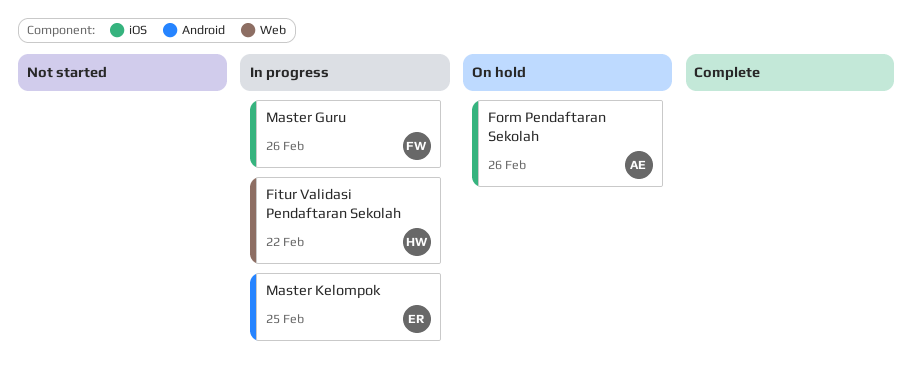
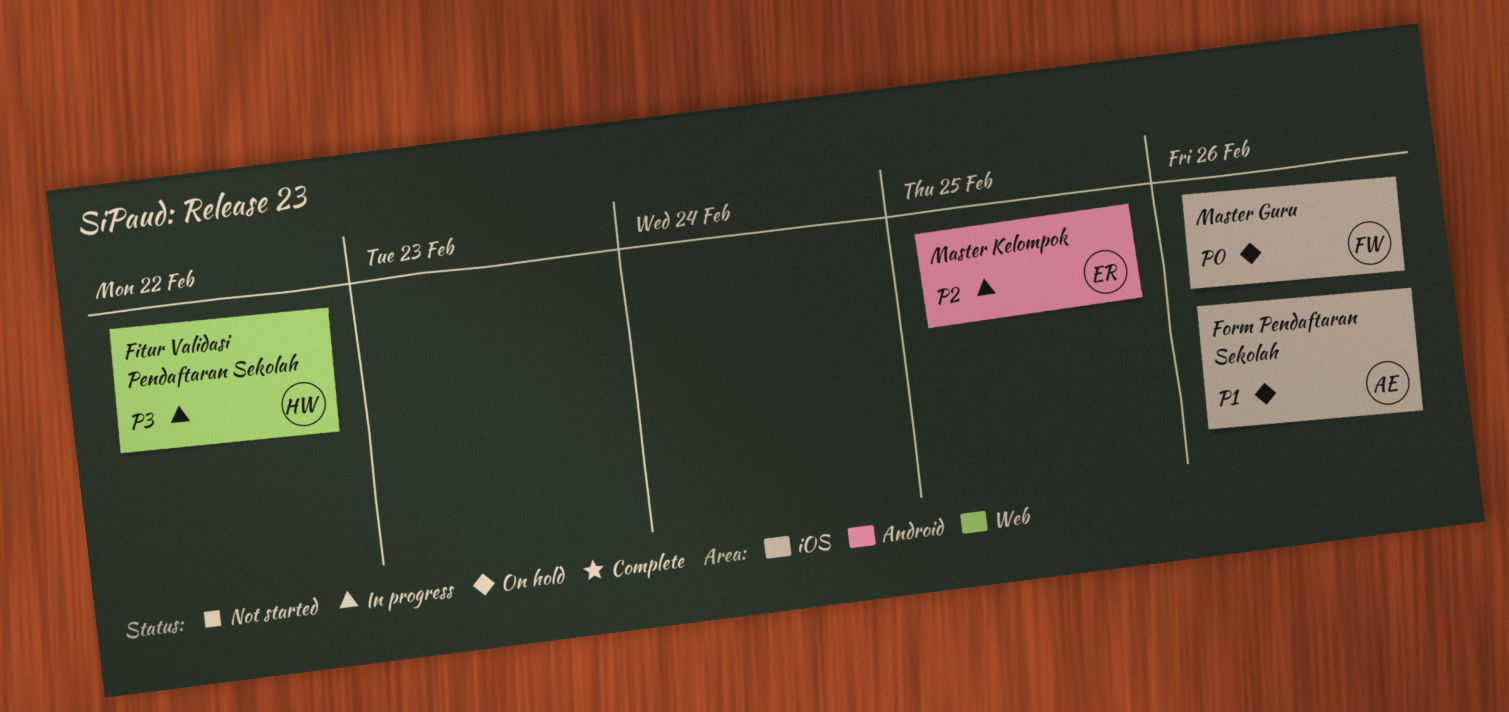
Master Guru, status: In progress -> On hold

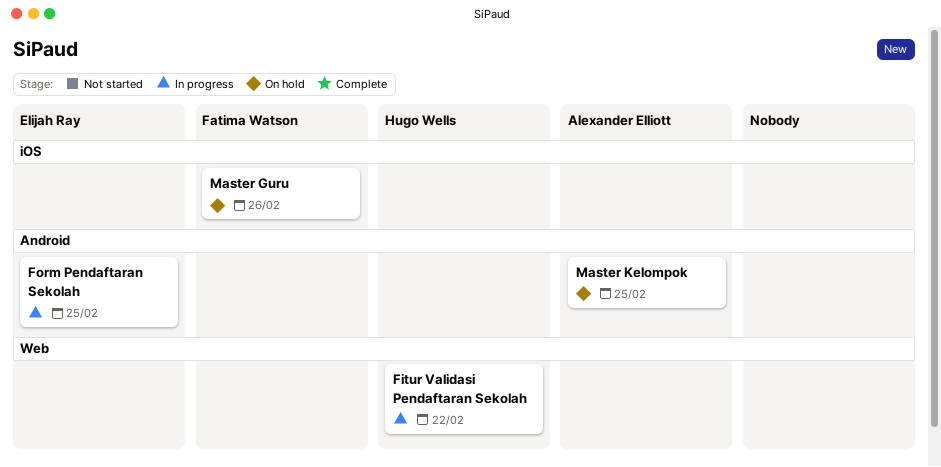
Form Pendaftaran Sekolah, status: On hold -> In progress
Form Pendaftaran Sekolah, owner: Alexander Elliott -> Elijah Ray
Form Pendaftaran Sekolah, label: iOS -> Android
Form Pendaftaran Sekolah, due: Feb 26 -> Feb 25
Master Kelompok, status: In progress -> On hold
Master Kelompok, owner: Elijah Ray -> Alexander Elliott

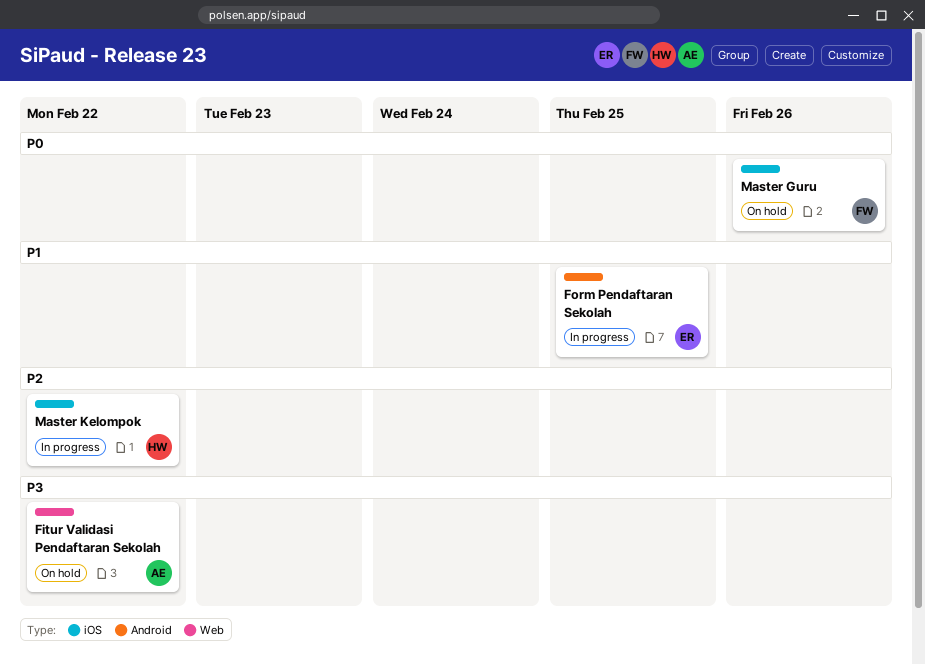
Fitur Validasi Pendaftaran Sekolah, status: In progress -> On hold
Fitur Validasi Pendaftaran Sekolah, owner: Hugo Wells -> Alexander Elliott
Master Kelompok, status: On hold -> In progress
Master Kelompok, owner: Alexander Elliott -> Hugo Wells
Master Kelompok, label: Android -> iOS
Master Kelompok, due: Feb 25 -> Feb 22

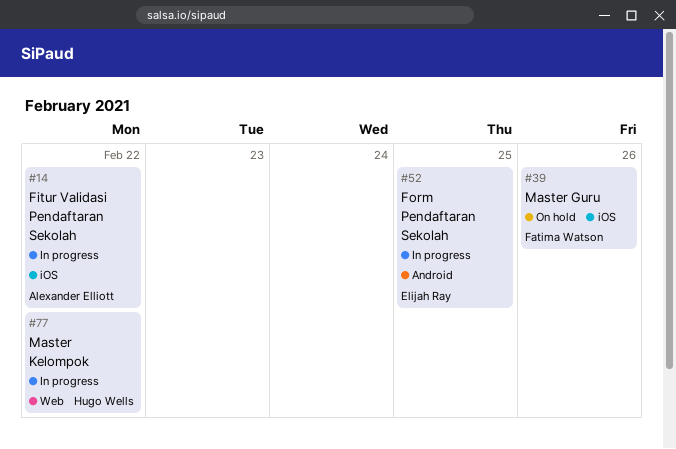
Fitur Validasi Pendaftaran Sekolah, status: On hold -> In progress
Fitur Validasi Pendaftaran Sekolah, label: Web -> iOS
Master Kelompok, label: iOS -> Web

